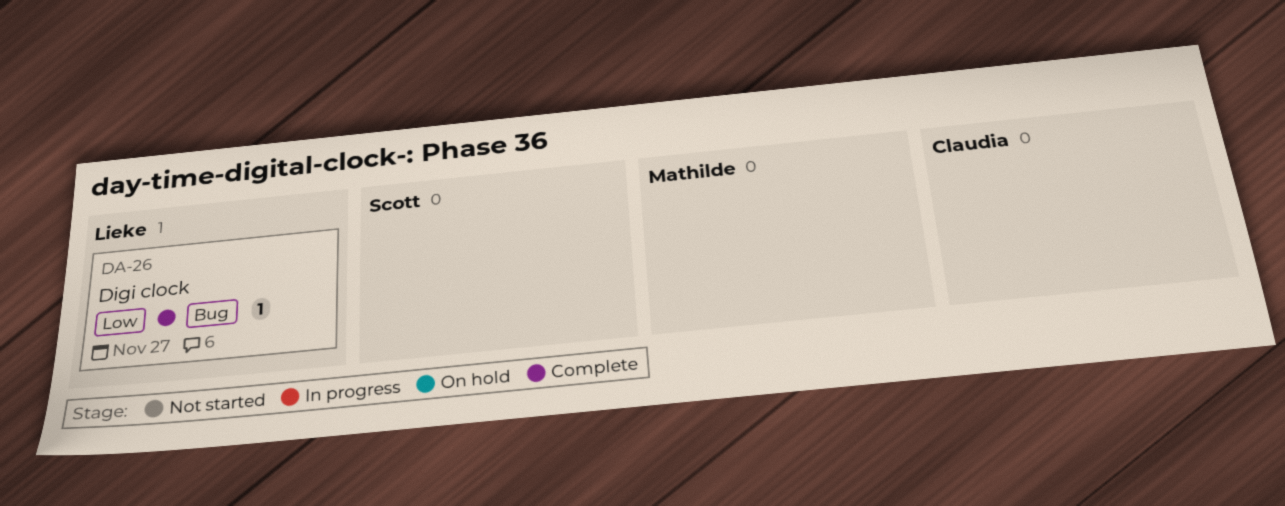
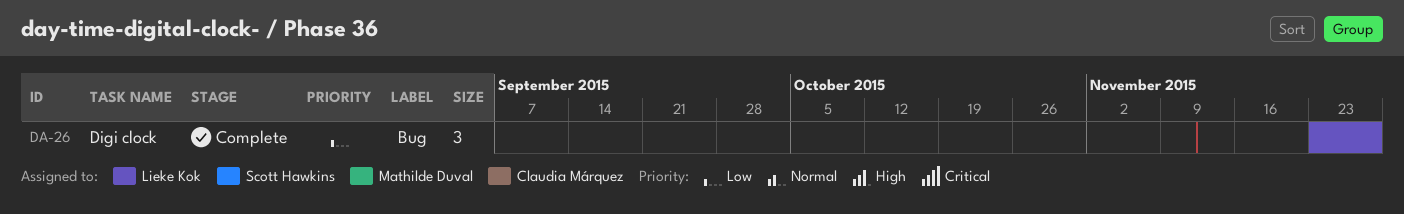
DA-26, estimate: 1 -> 3

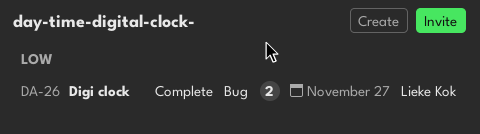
DA-26, estimate: 3 -> 2

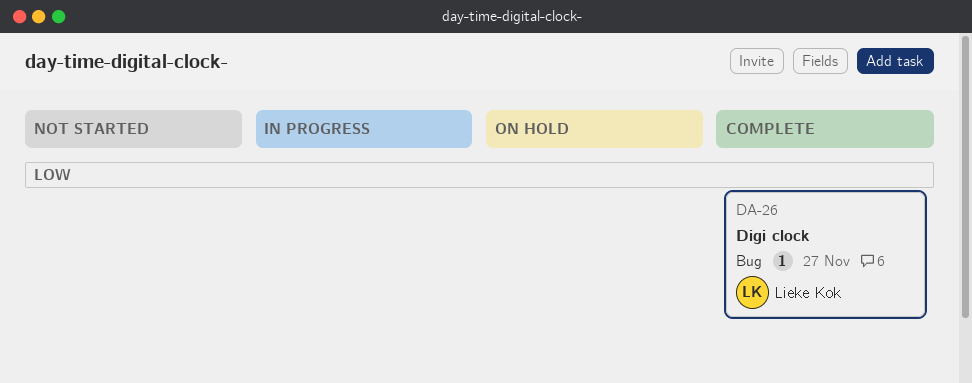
DA-26, estimate: 2 -> 1

